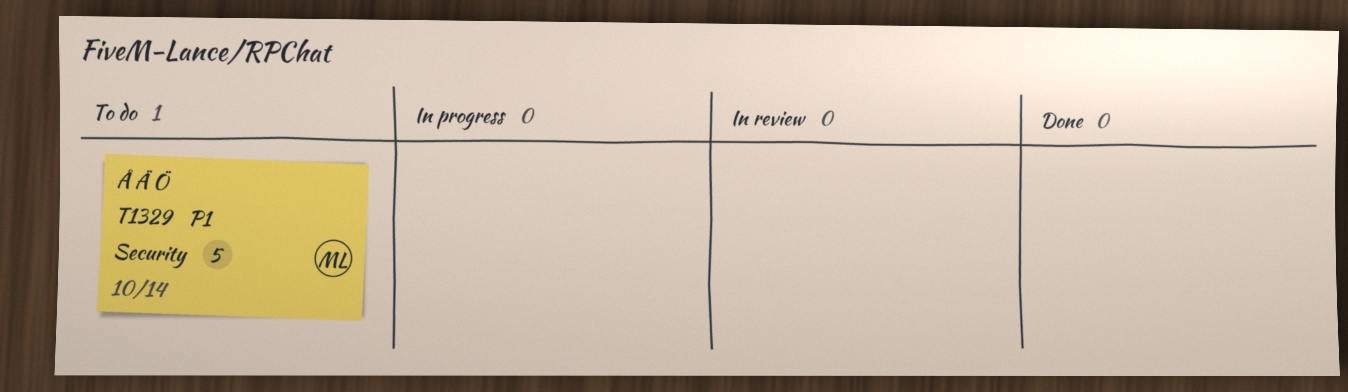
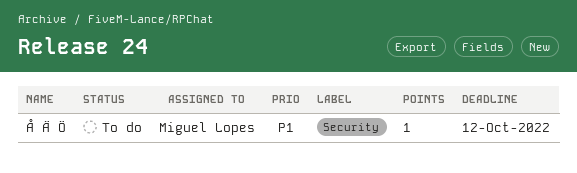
Å Ä Ö, estimate: 5 -> 1
Å Ä Ö, due: Oct 14 -> Oct 12

